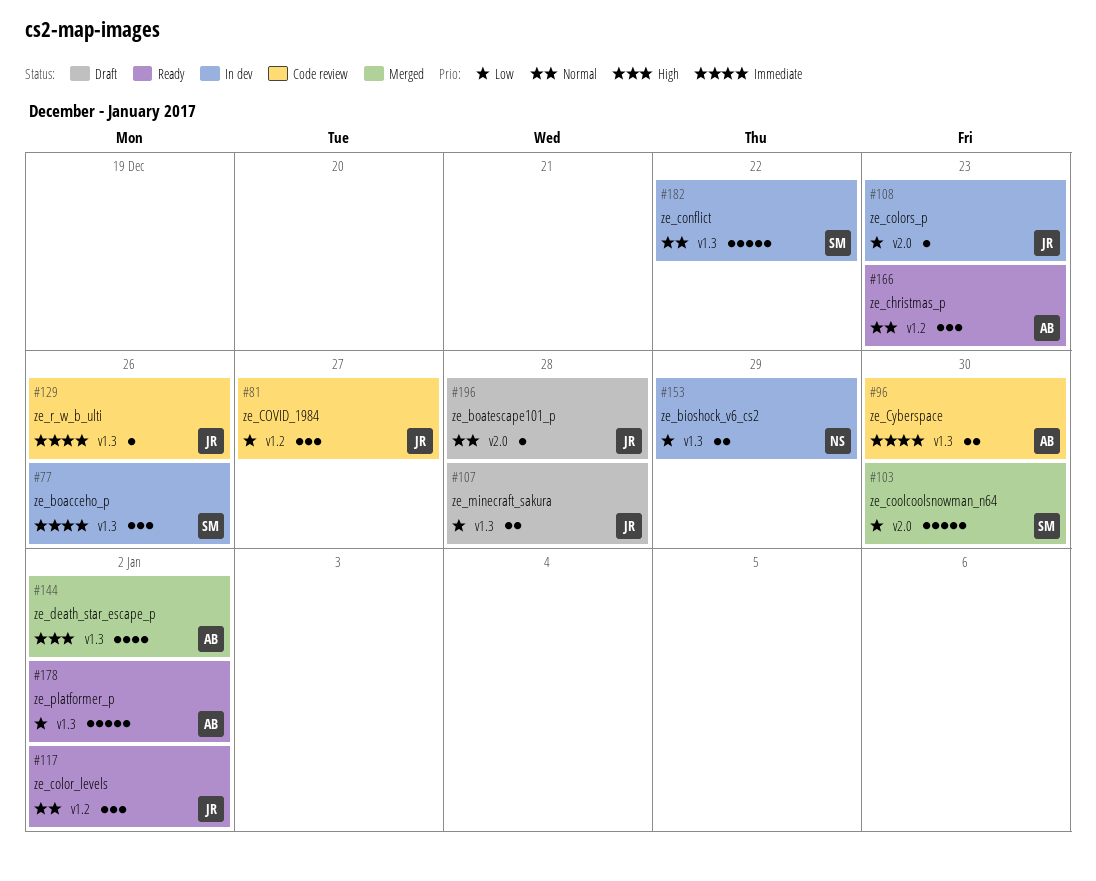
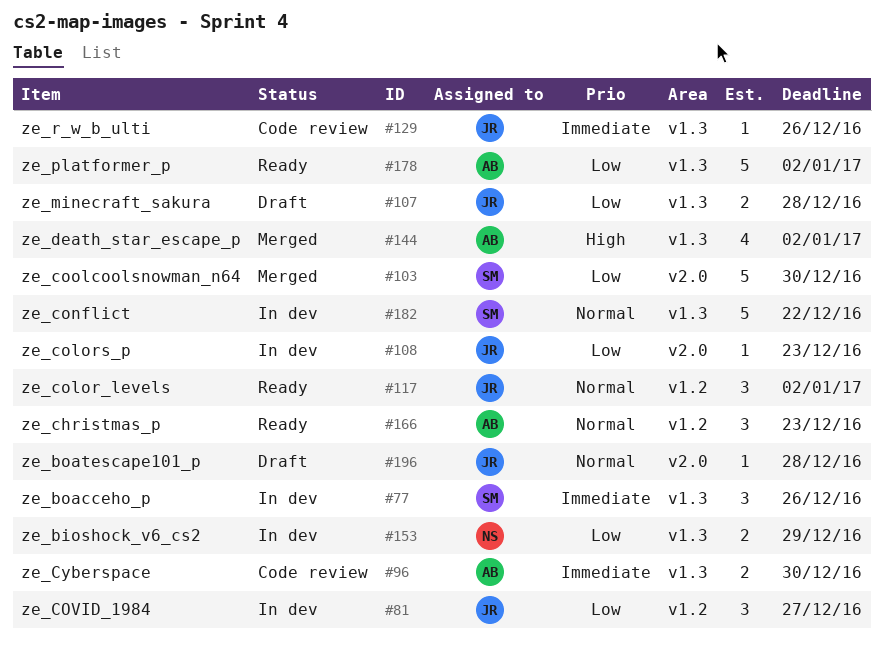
#81, status: Code review -> In dev

